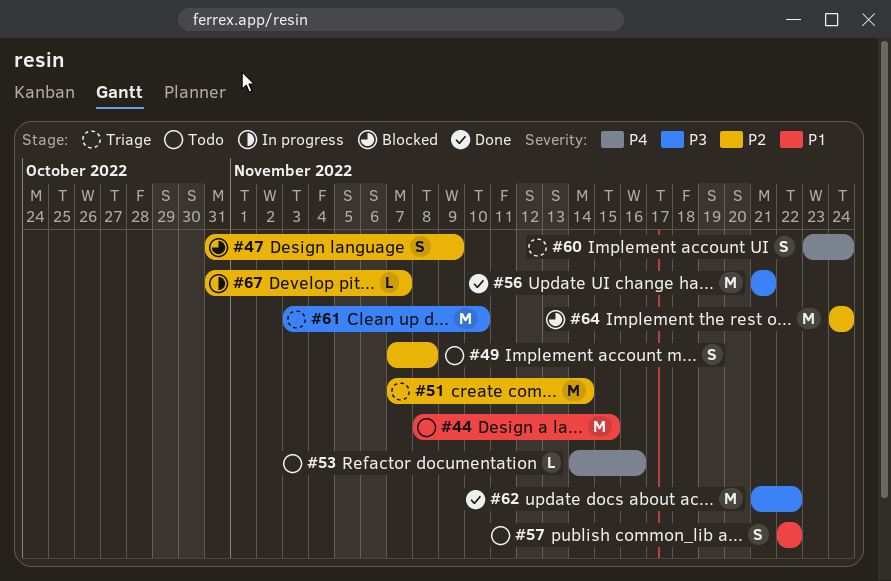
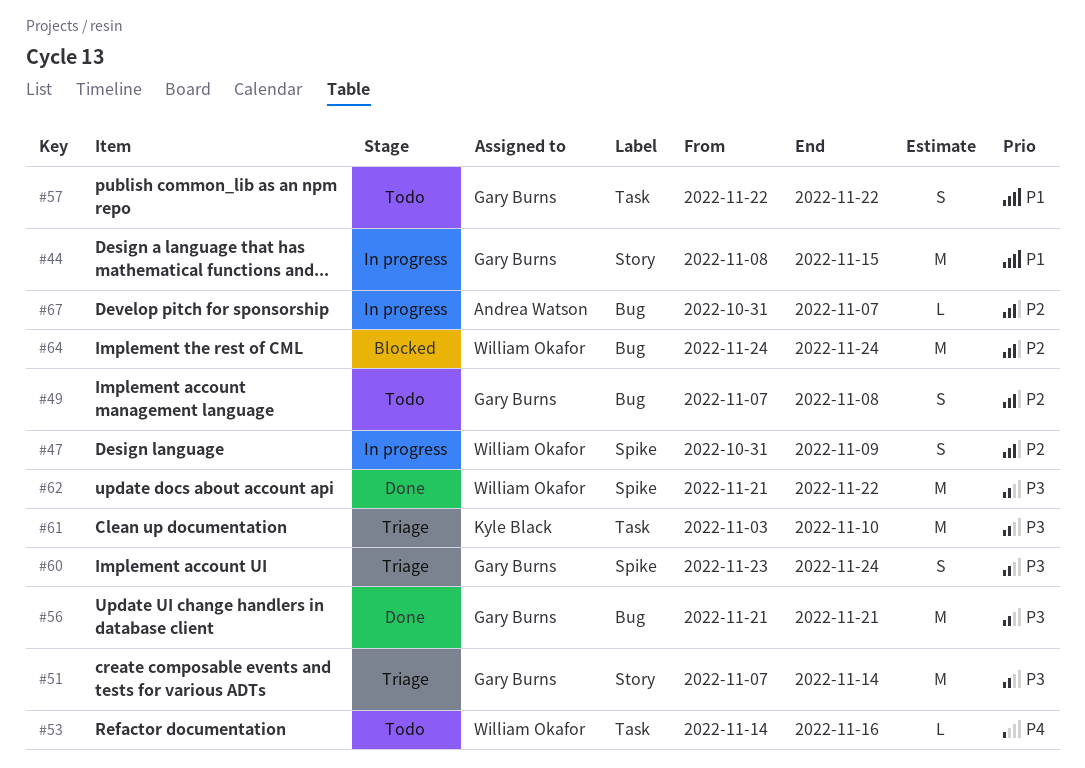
#44, status: Todo -> In progress
#47, status: Blocked -> In progress
#51, priority: P2 -> P3
#60, priority: P4 -> P3

